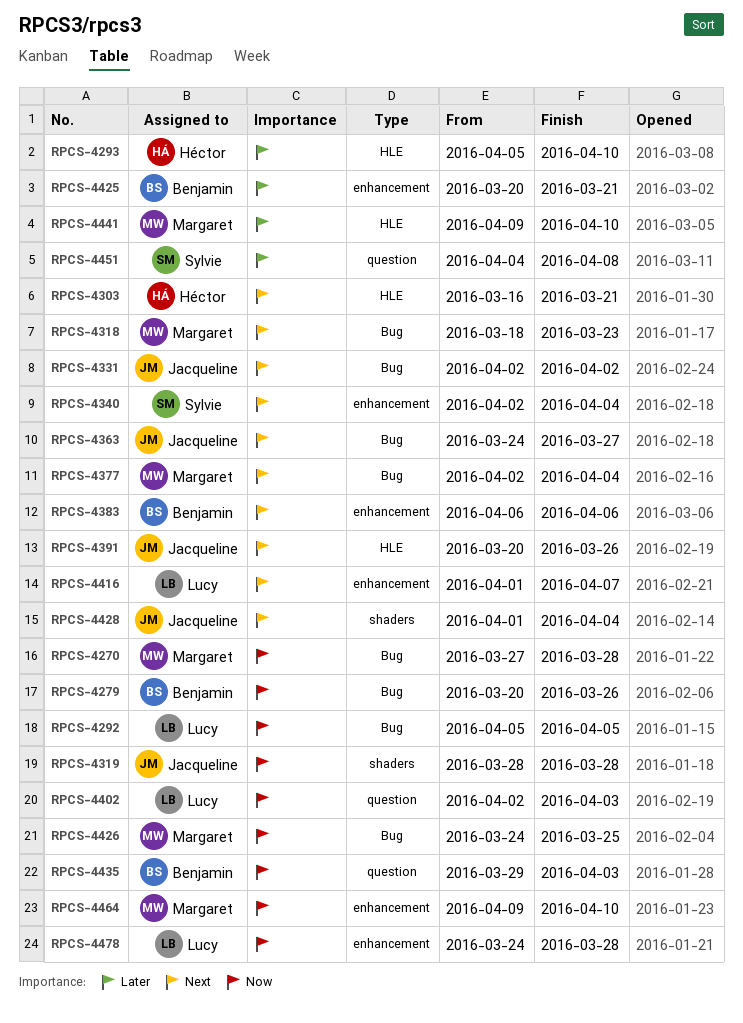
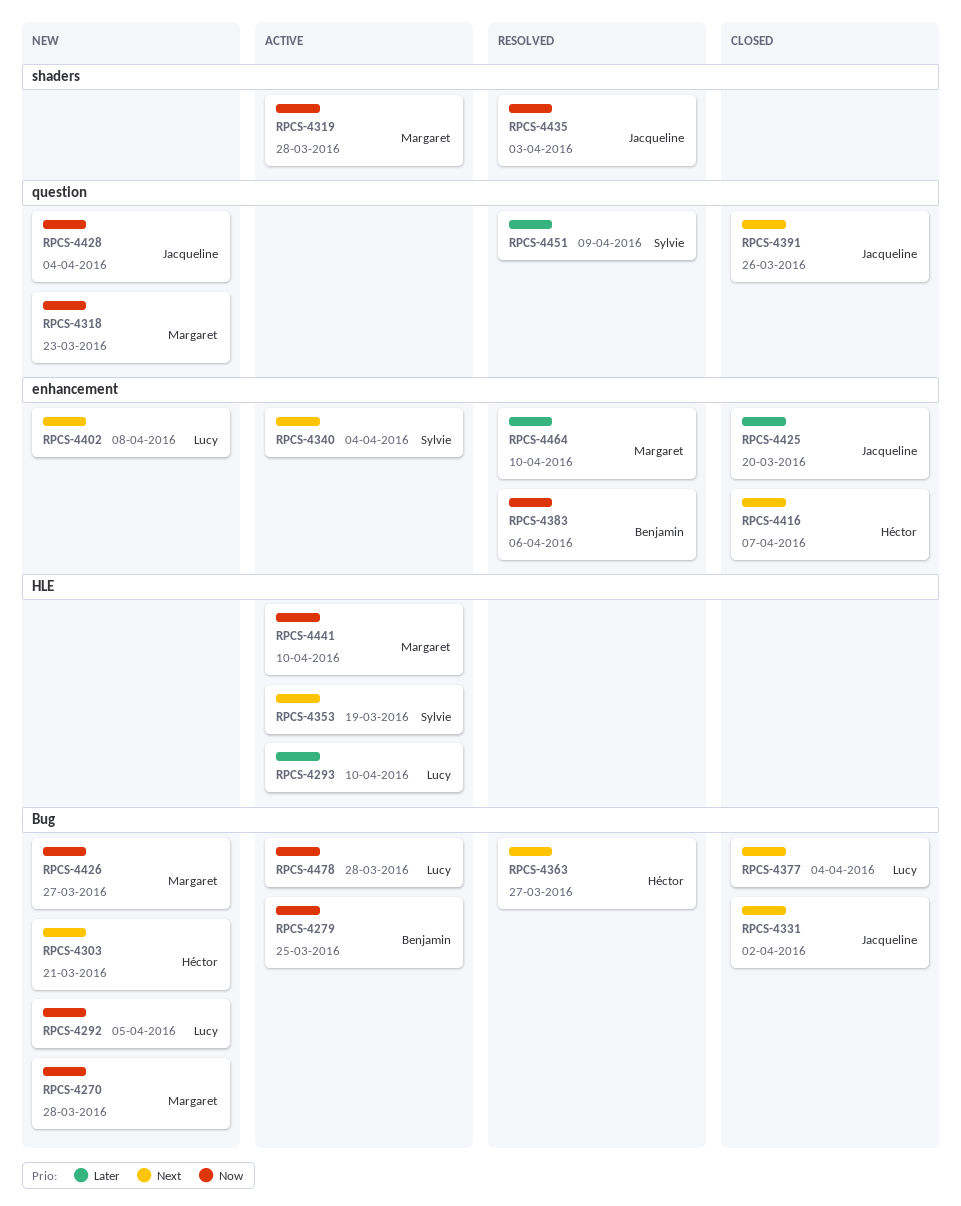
RPCS-4279, due: Mar 26 -> Mar 25
RPCS-4293, owner: Héctor -> Lucy
RPCS-4303, label: HLE -> Bug
RPCS-4318, priority: Next -> Now
RPCS-4318, label: Bug -> question
RPCS-4319, owner: Jacqueline -> Margaret
RPCS-4353: none -> present
RPCS-4363, owner: Jacqueline -> Héctor
RPCS-4377, owner: Margaret -> Lucy
RPCS-4383, priority: Next -> Now
RPCS-4391, label: HLE -> question
RPCS-4402, priority: Now -> Next
RPCS-4402, label: question -> enhancement
RPCS-4402, due: Apr 3 -> Apr 8
RPCS-4416, owner: Lucy -> Héctor
RPCS-4425, owner: Benjamin -> Jacqueline
RPCS-4425, due: Mar 21 -> Mar 20
RPCS-4426, due: Mar 25 -> Mar 27
RPCS-4428, priority: Next -> Now
RPCS-4428, label: shaders -> question
RPCS-4435, owner: Benjamin -> Jacqueline
RPCS-4435, label: question -> shaders
RPCS-4441, priority: Later -> Now
RPCS-4451, due: Apr 8 -> Apr 9
RPCS-4464, priority: Now -> Later
RPCS-4478, label: enhancement -> Bug

